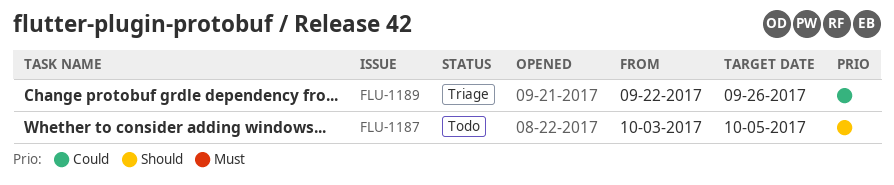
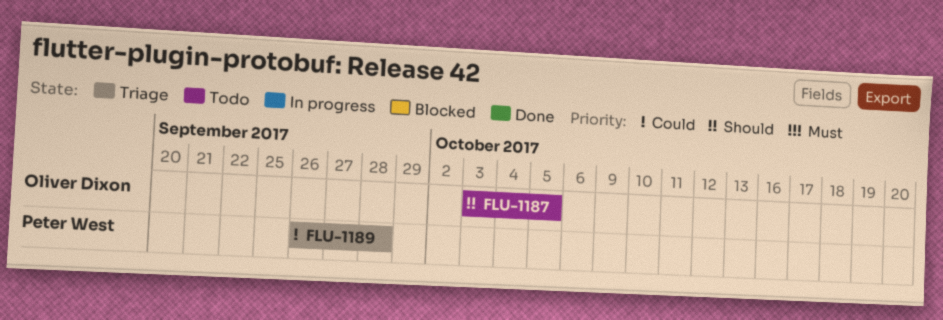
FLU-1189, start: Sep 22 -> Sep 26
FLU-1189, due: Sep 26 -> Sep 28

